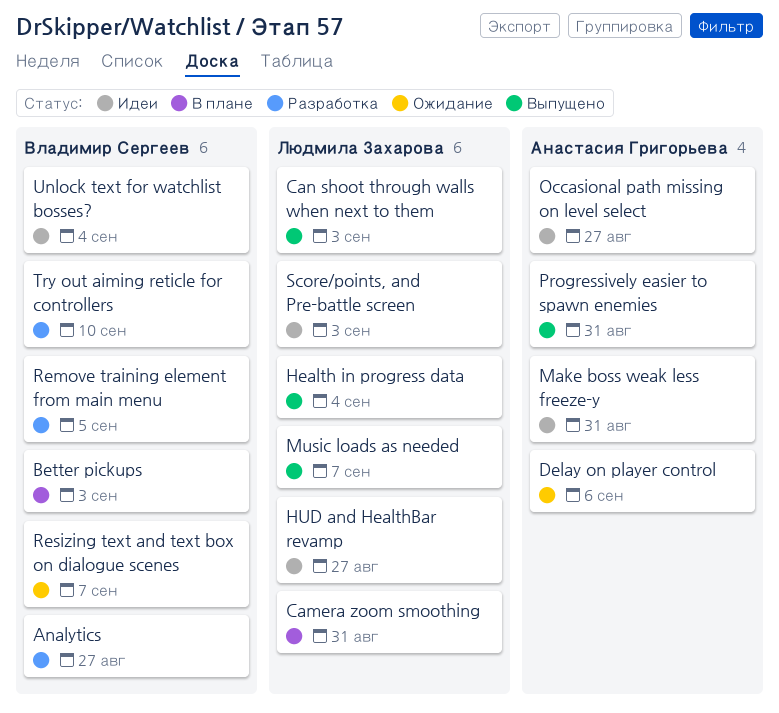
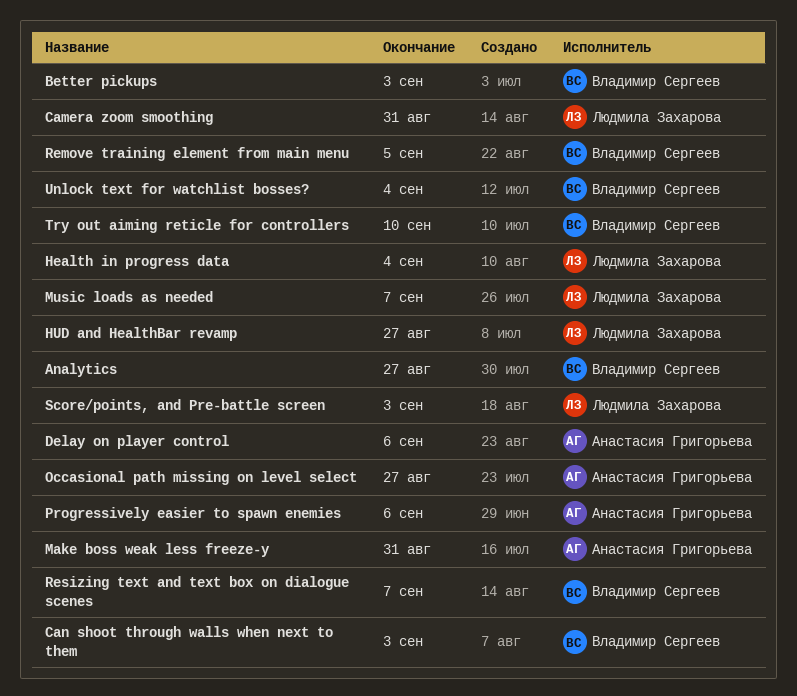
Can shoot through walls when next to them, owner: Людмила Захарова -> Владимир Сергеев
Progressively easier to spawn enemies, due: Aug 31 -> Sep 6

